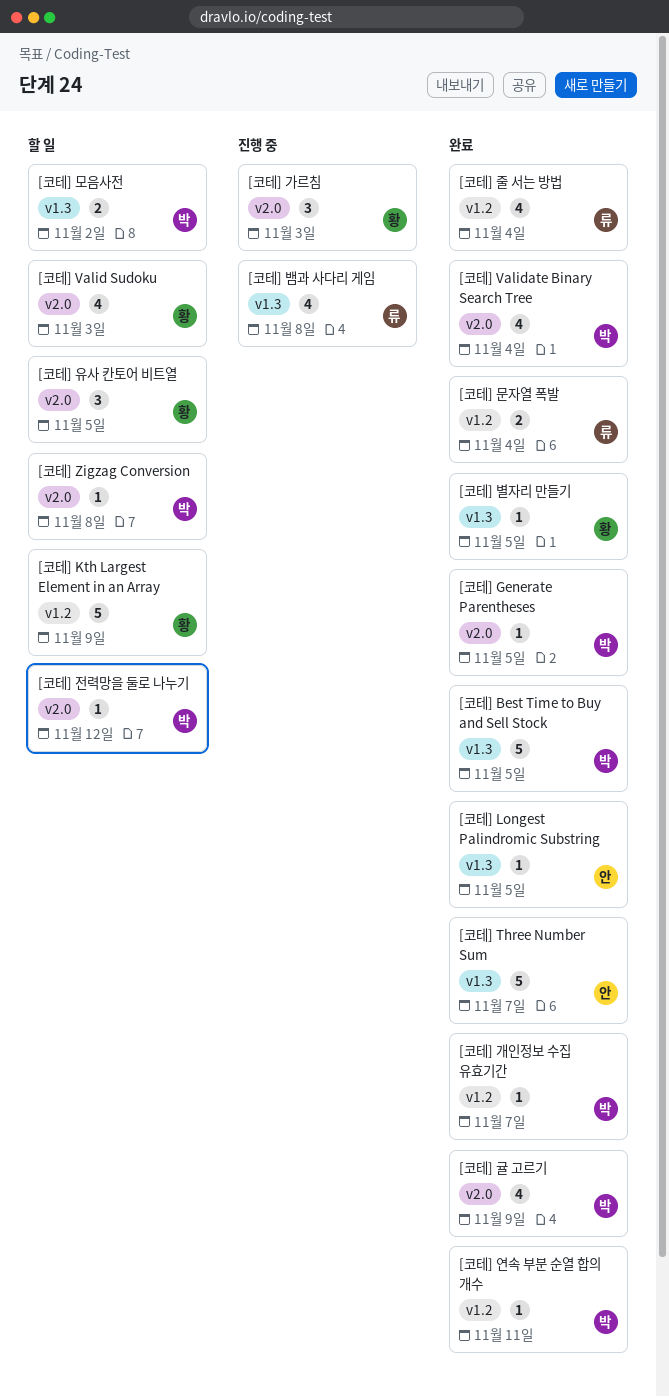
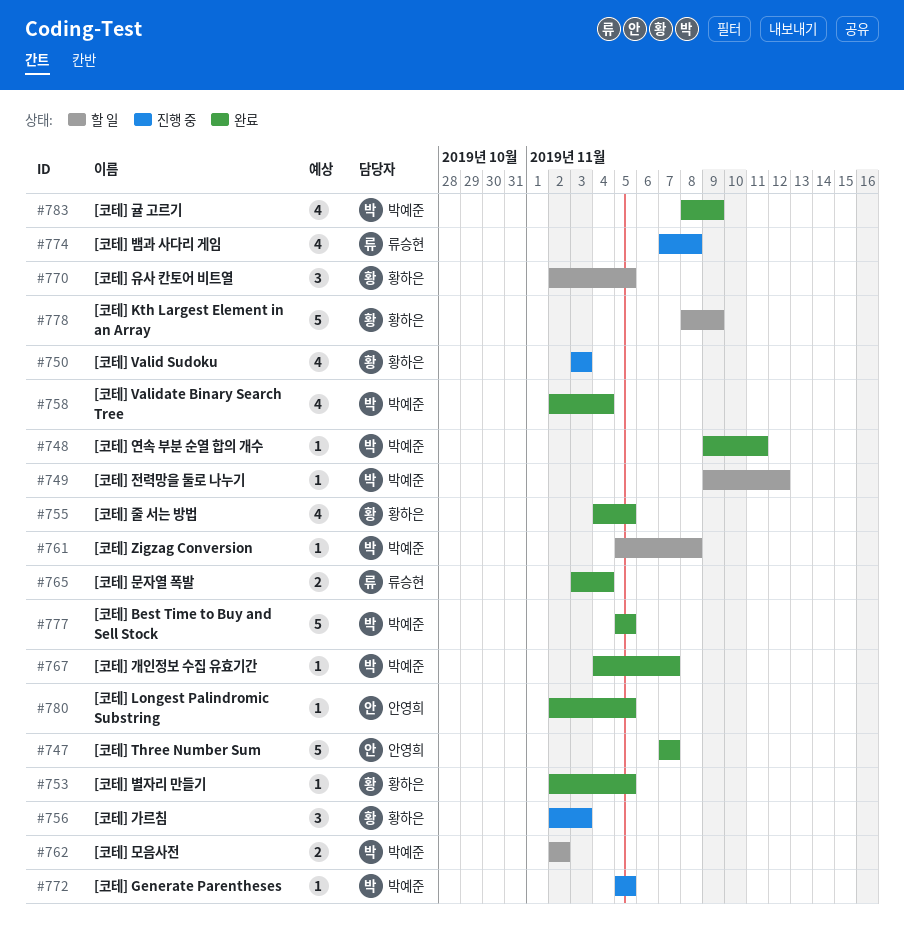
[코테] Generate Parentheses, status: 완료 -> 진행 중
[코테] Valid Sudoku, status: 할 일 -> 진행 중
[코테] 줄 서는 방법, owner: 류승현 -> 황하은
[코테] 줄 서는 방법, due: Nov 4 -> Nov 5

